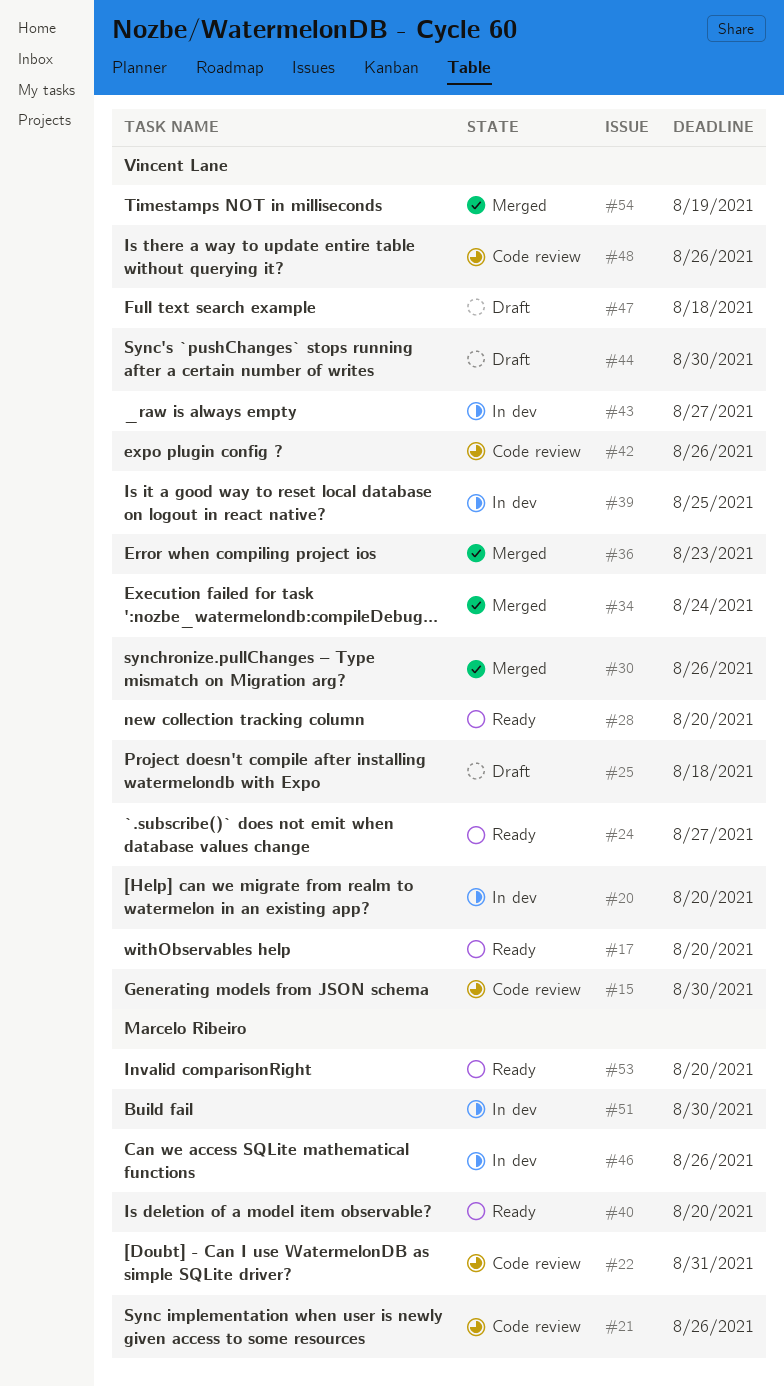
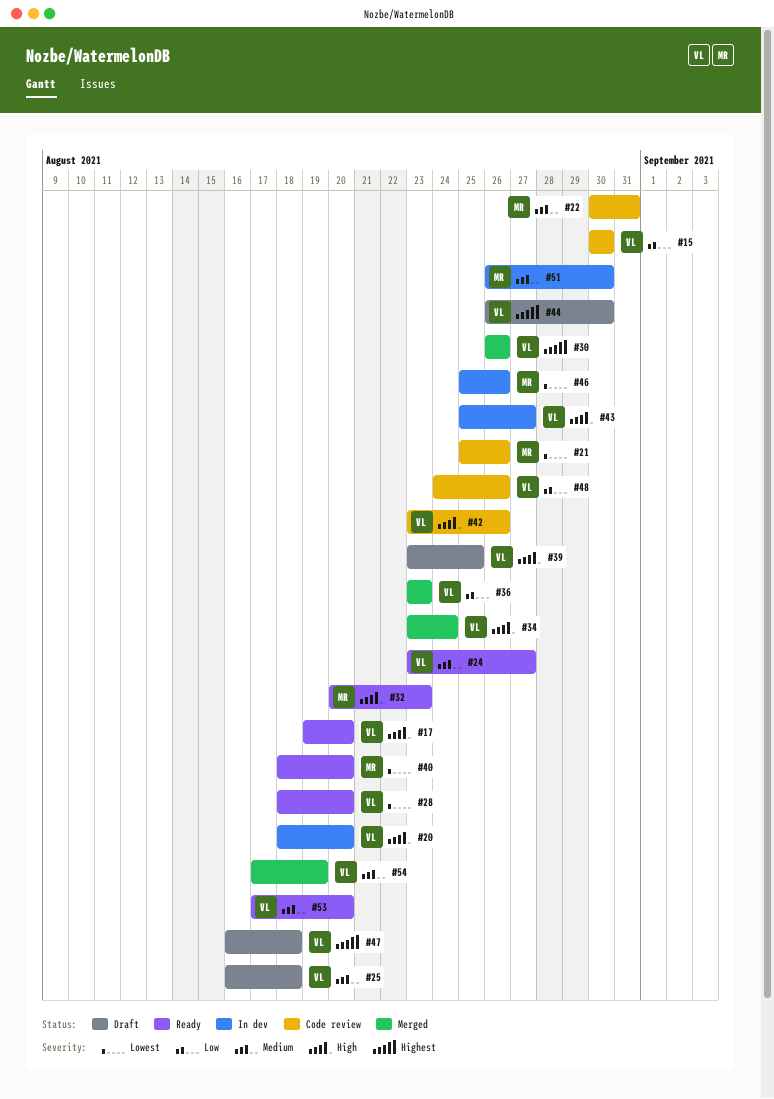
#32: none -> present
#39, status: In dev -> Draft
#53, owner: Marcelo Ribeiro -> Vincent Lane

